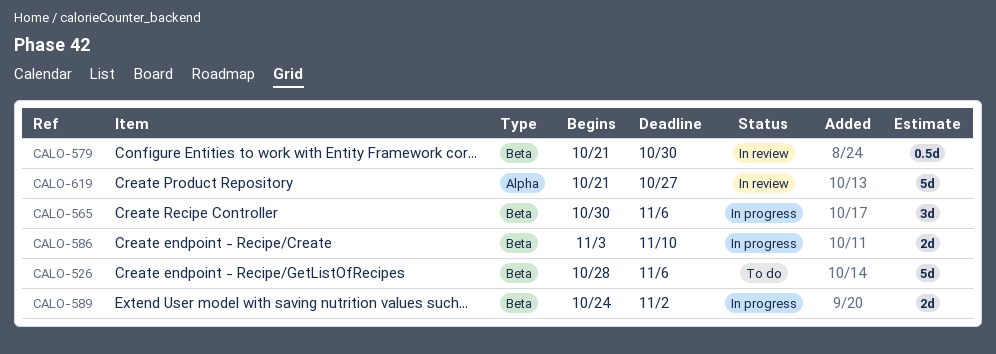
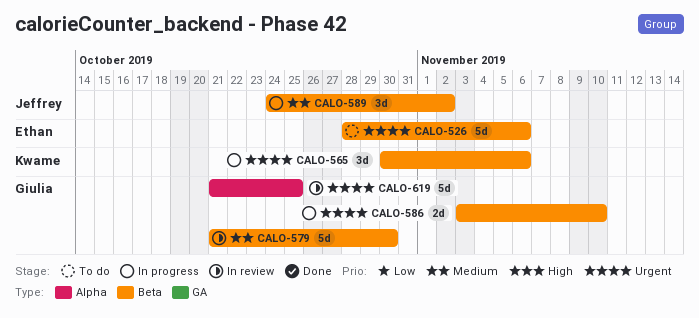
CALO-579, estimate: 0.5d -> 5d
CALO-589, estimate: 2d -> 3d
CALO-619, due: Oct 27 -> Oct 25

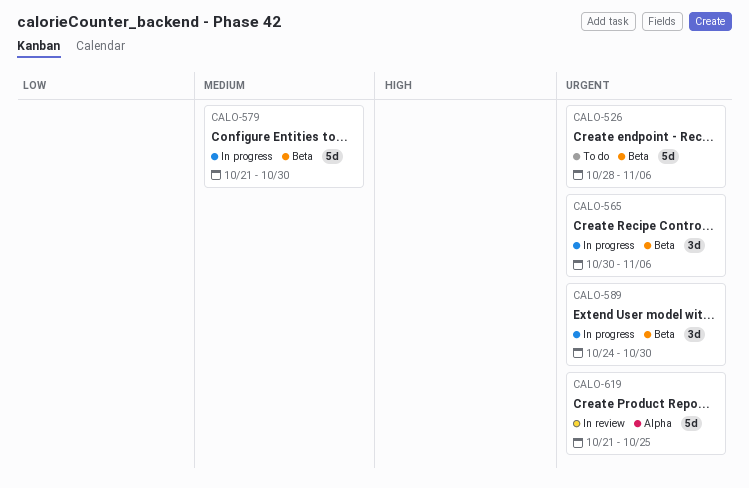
CALO-579, status: In review -> In progress
CALO-586: present -> none
CALO-589, priority: Medium -> Urgent
CALO-589, due: Nov 2 -> Oct 30

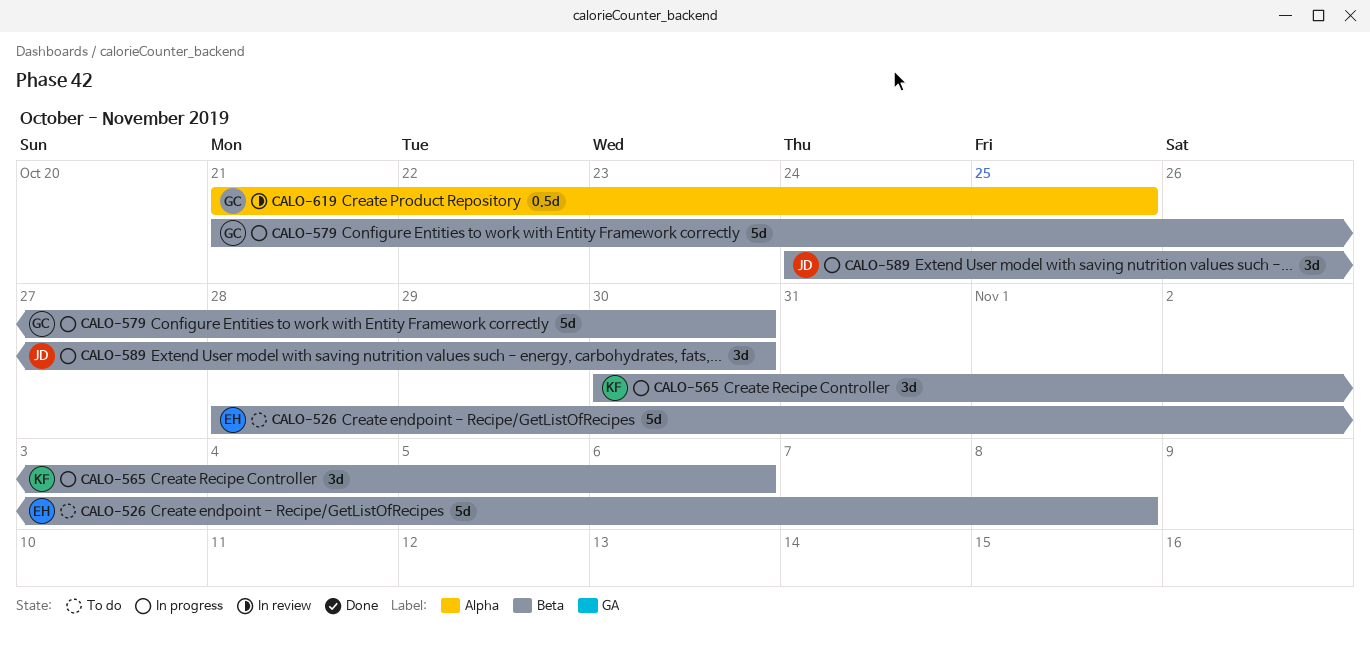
CALO-526, due: Nov 6 -> Nov 8
CALO-619, estimate: 5d -> 0.5d

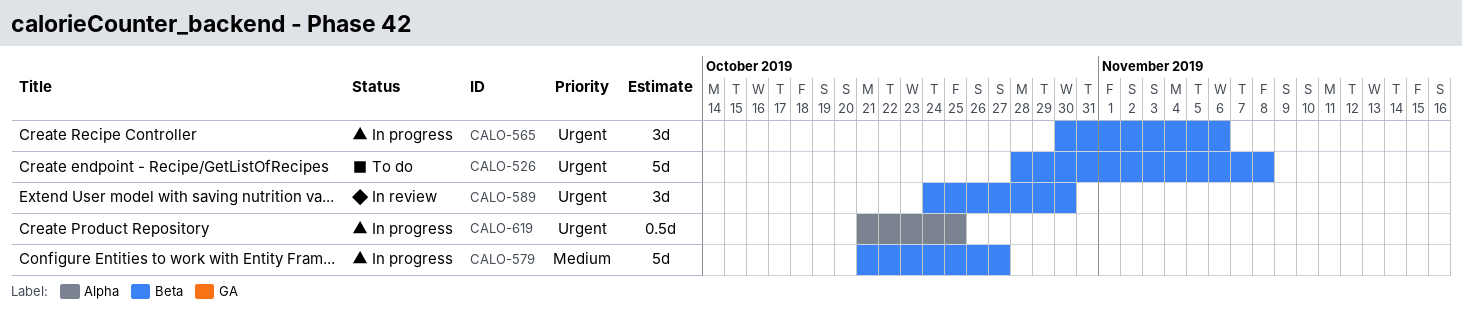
CALO-579, due: Oct 30 -> Oct 27
CALO-589, status: In progress -> In review
CALO-619, status: In review -> In progress

